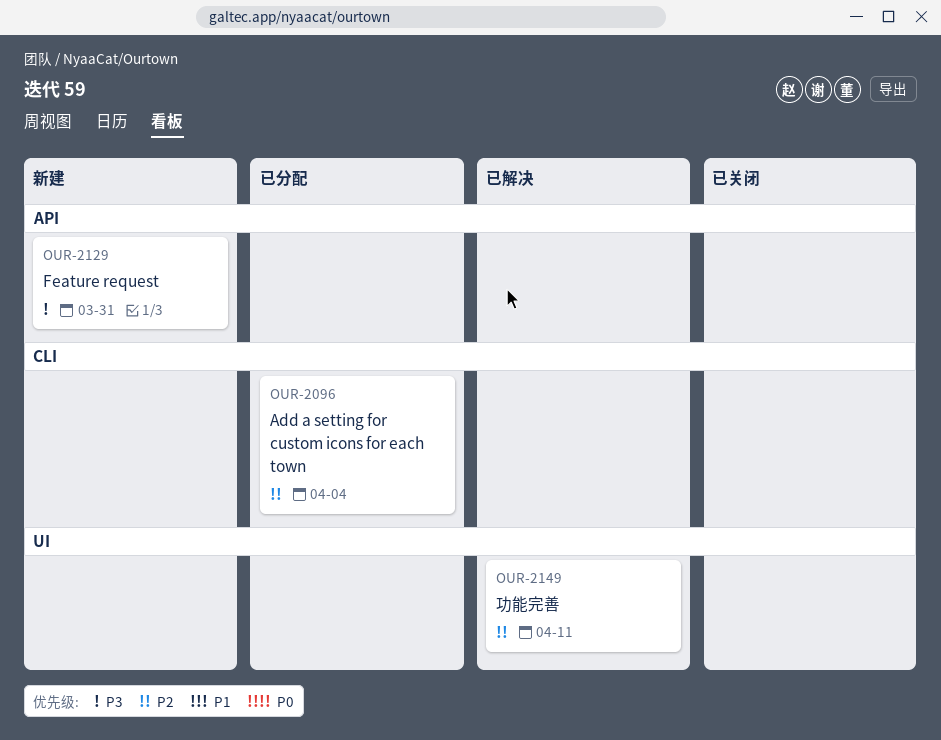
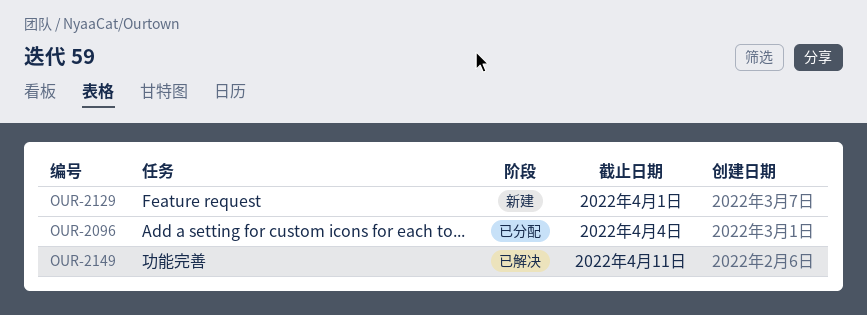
OUR-2129, due: Mar 31 -> Apr 1

